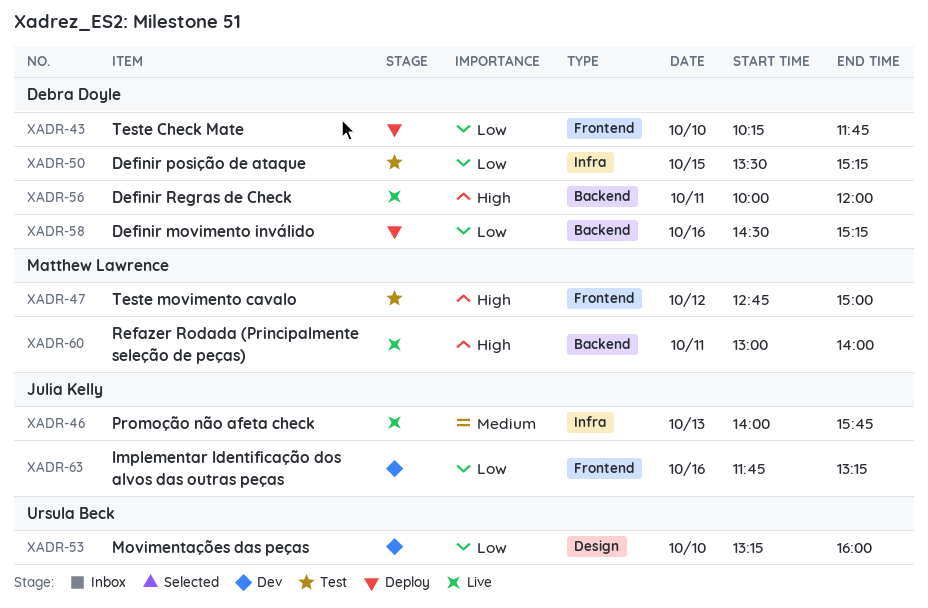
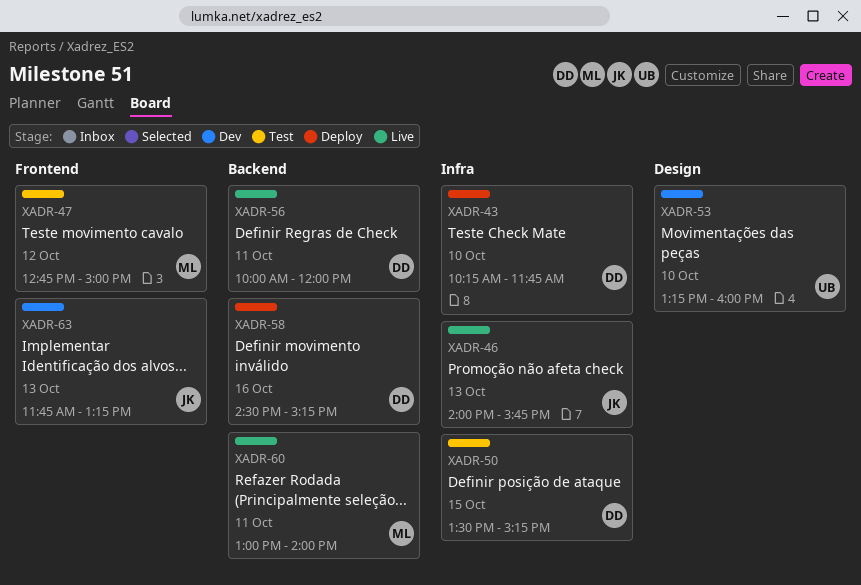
XADR-43, label: Frontend -> Infra
XADR-63, day: Oct 16 -> Oct 13

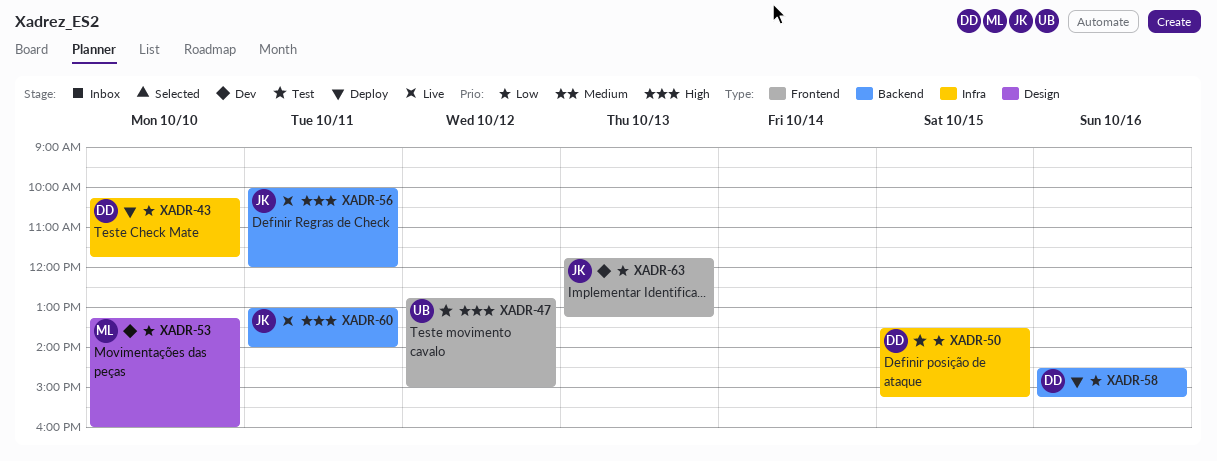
XADR-46: present -> none
XADR-47, owner: ML -> UB
XADR-53, owner: UB -> ML
XADR-56, owner: DD -> JK
XADR-60, owner: ML -> JK

